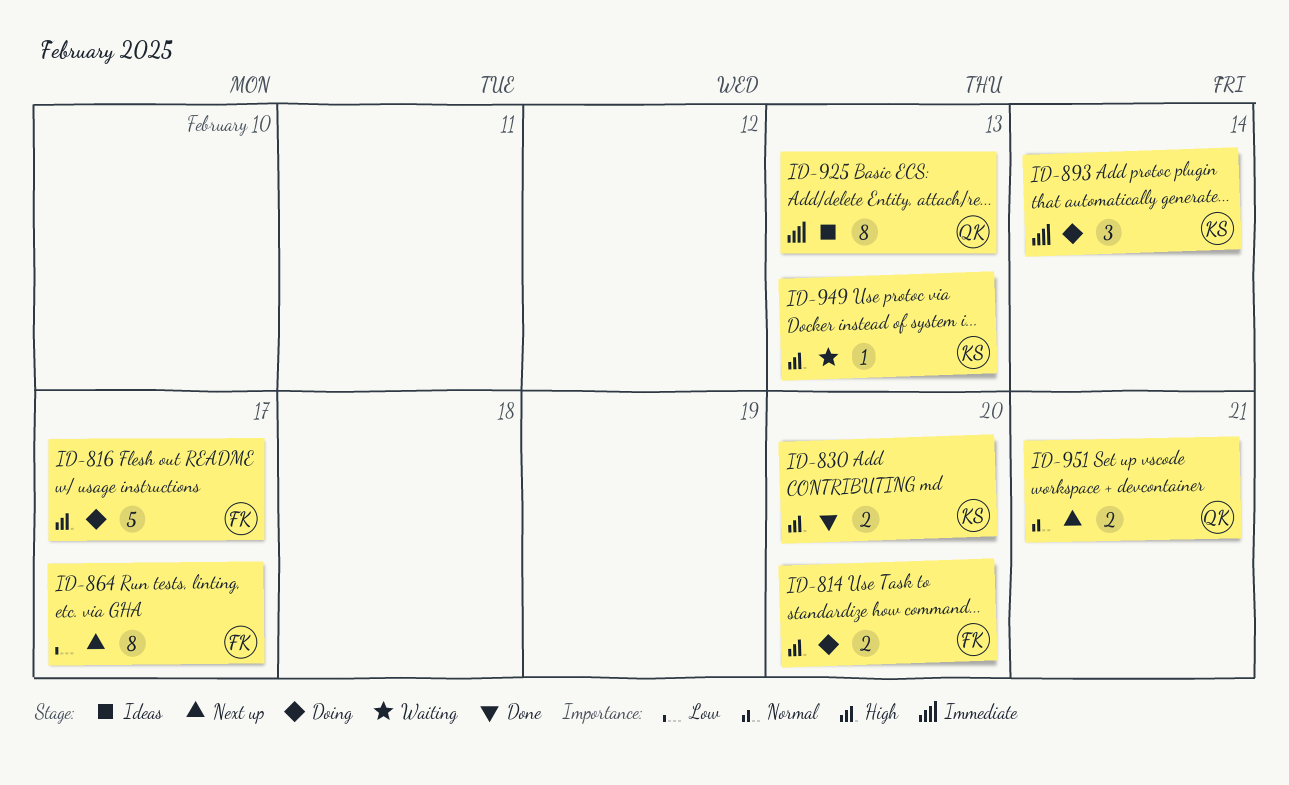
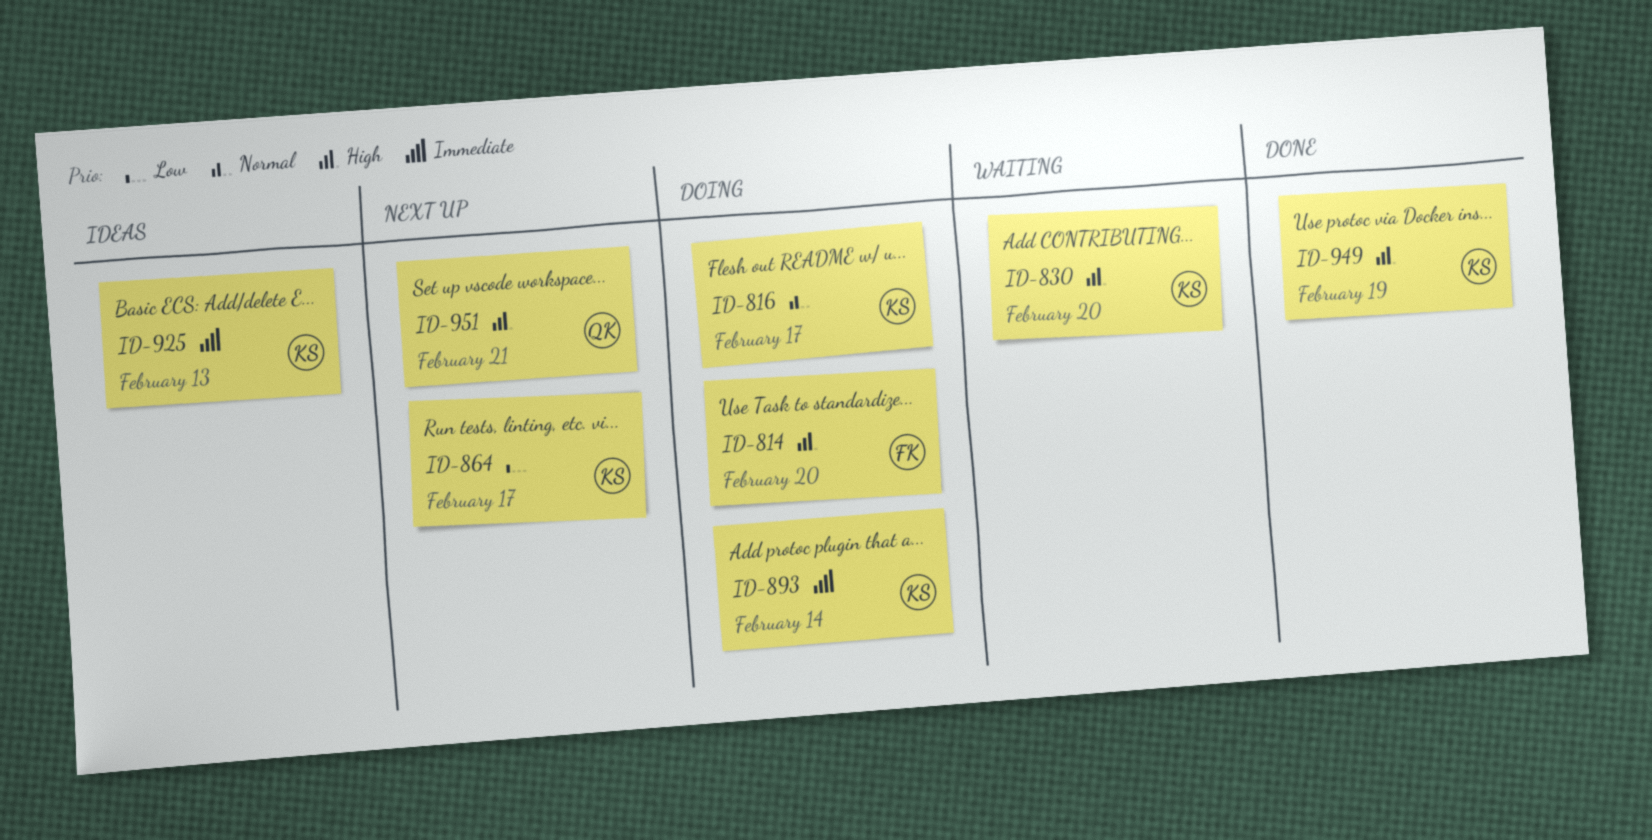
ID-816, owner: FK -> KS
ID-816, priority: High -> Normal
ID-830, status: Done -> Waiting
ID-864, owner: FK -> KS
ID-925, owner: QK -> KS
ID-949, status: Waiting -> Done
ID-949, due: Feb 13 -> Feb 19
ID-951, priority: Normal -> High

